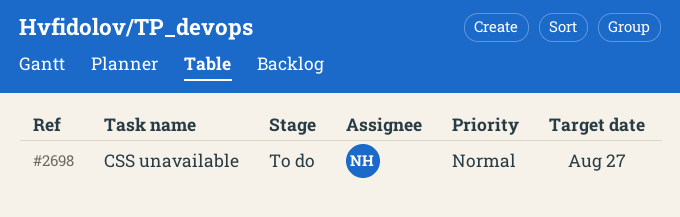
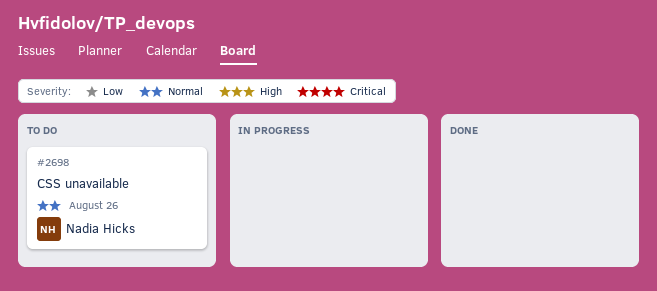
#2698, due: Aug 27 -> Aug 26

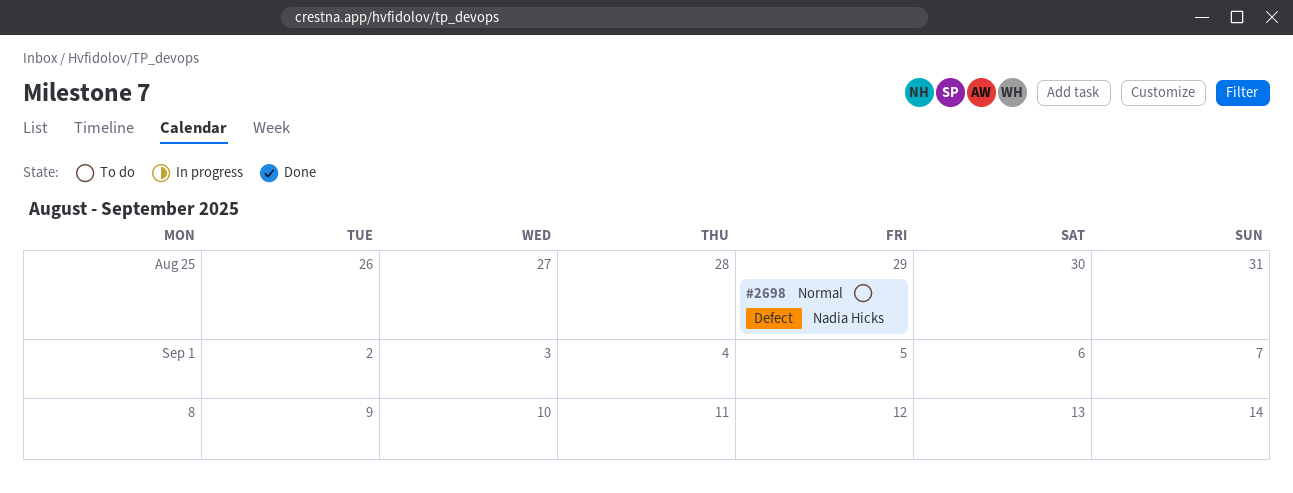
#2698, due: Aug 26 -> Aug 29

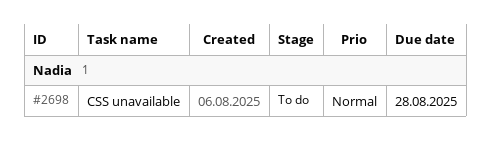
#2698, due: Aug 29 -> Aug 28

